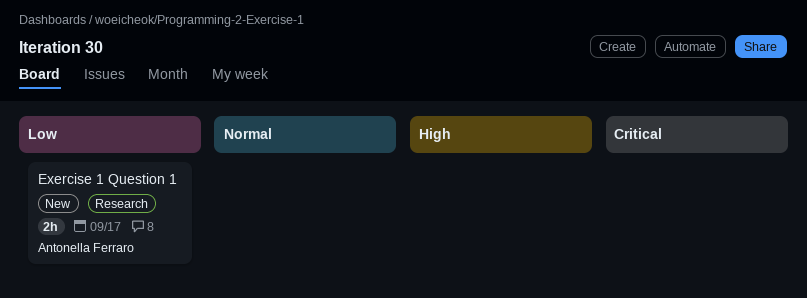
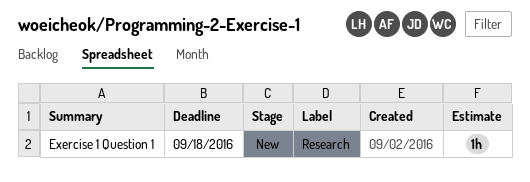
Exercise 1 Question 1, estimate: 2h -> 1h
Exercise 1 Question 1, due: Sep 17 -> Sep 18

